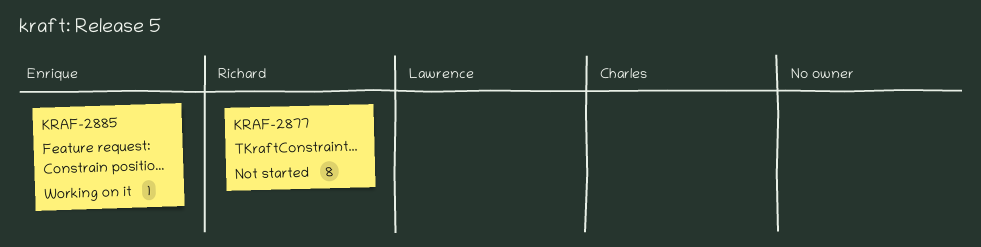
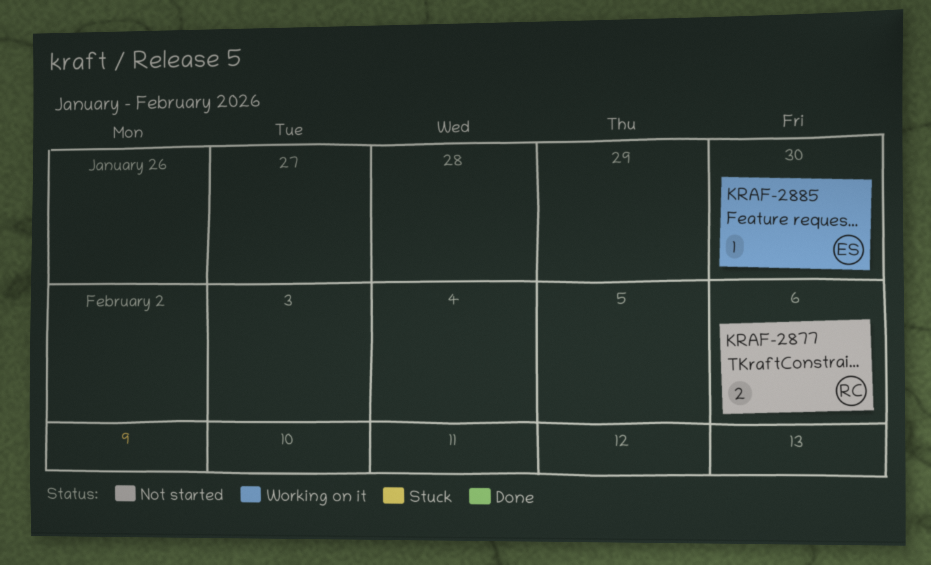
KRAF-2877, estimate: 8 -> 2

